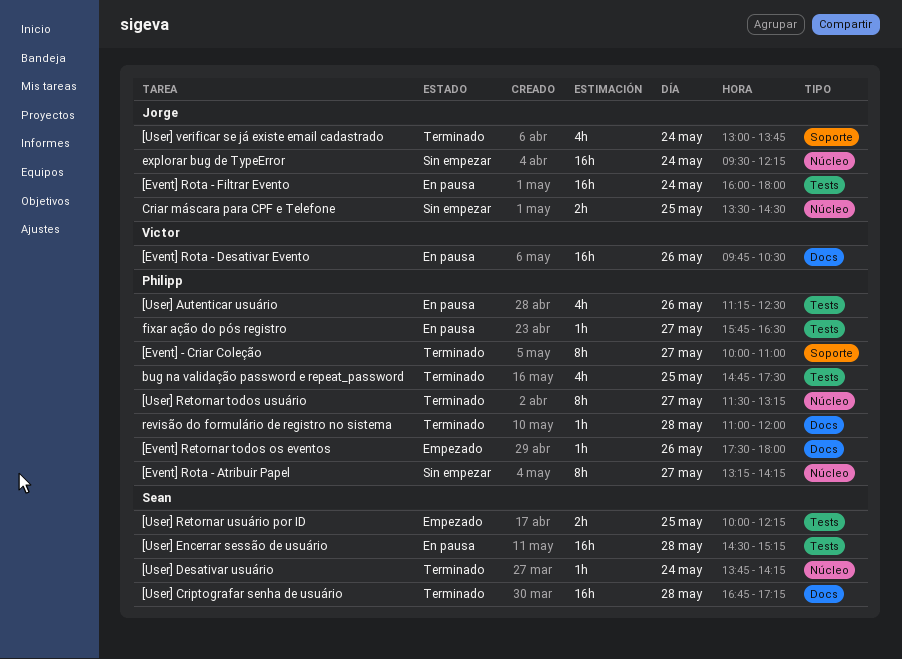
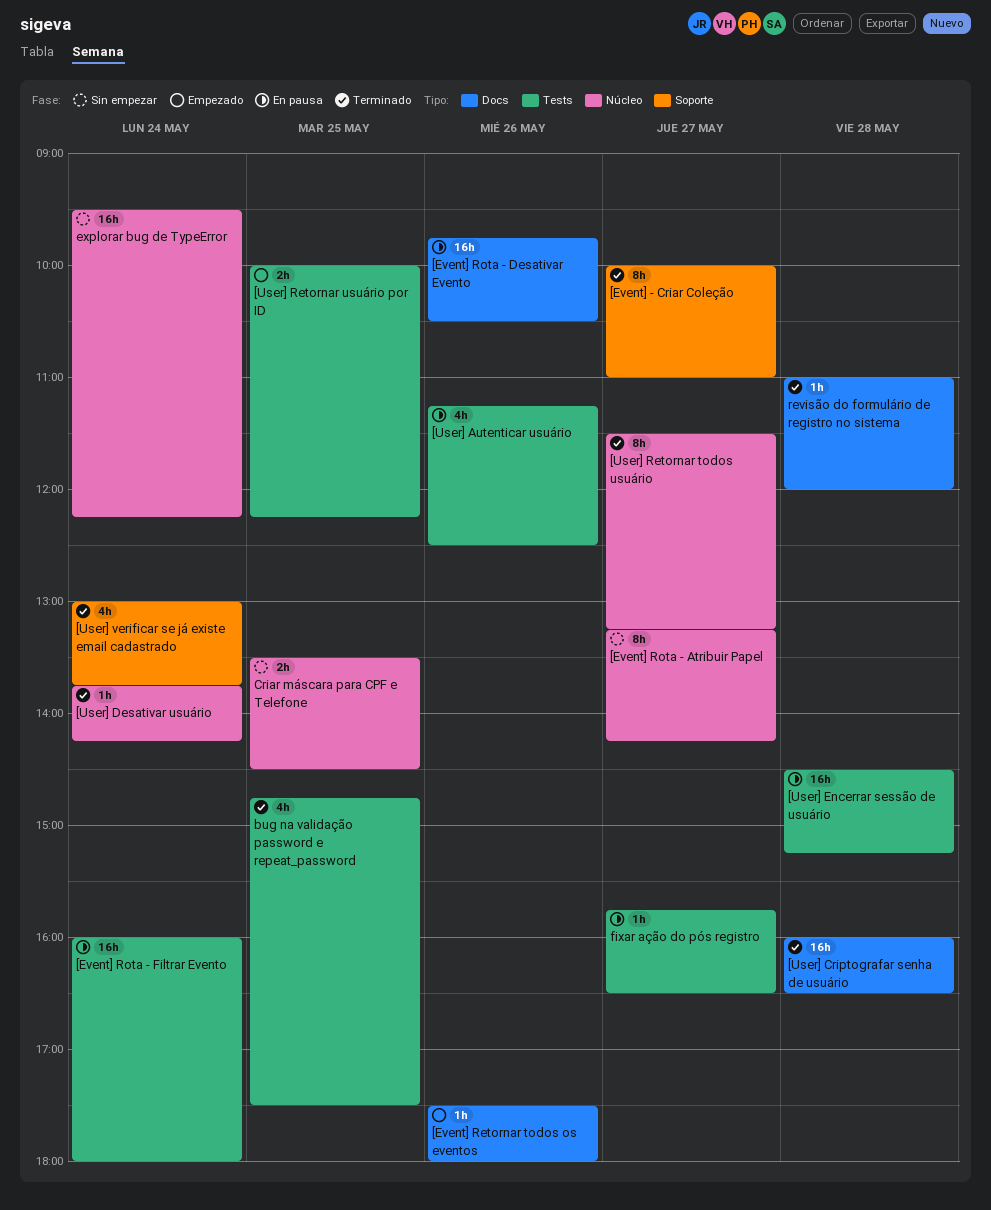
[User] Criptografar senha de usuário, begins: 16:45 -> 16:00
[User] Criptografar senha de usuário, ends: 17:15 -> 16:30

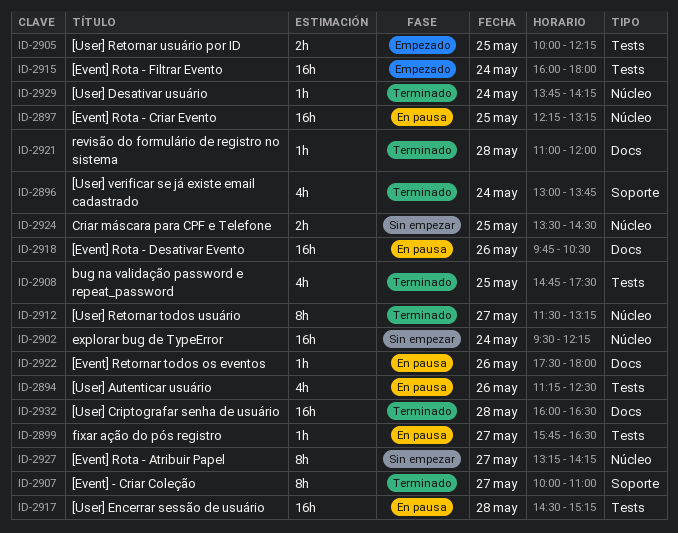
[Event] Retornar todos os eventos, status: Empezado -> En pausa
[Event] Rota - Criar Evento: none -> present
[Event] Rota - Filtrar Evento, status: En pausa -> Empezado

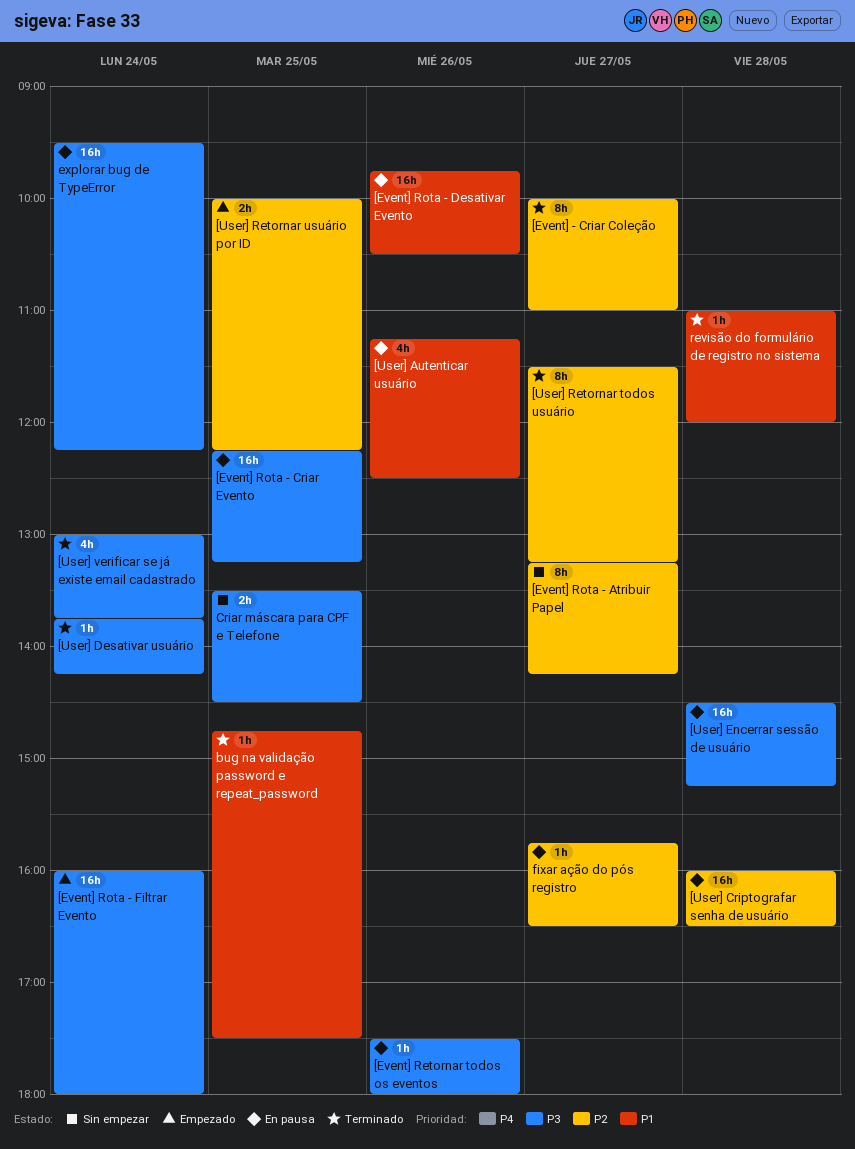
[User] Criptografar senha de usuário, status: Terminado -> En pausa
bug na validação password e repeat_password, estimate: 4h -> 1h
explorar bug de TypeError, status: Sin empezar -> En pausa

